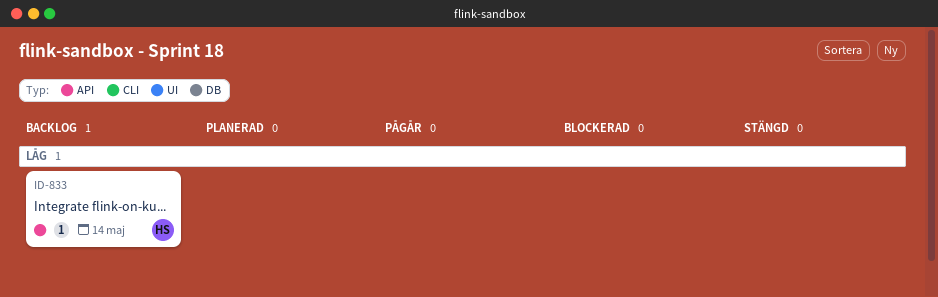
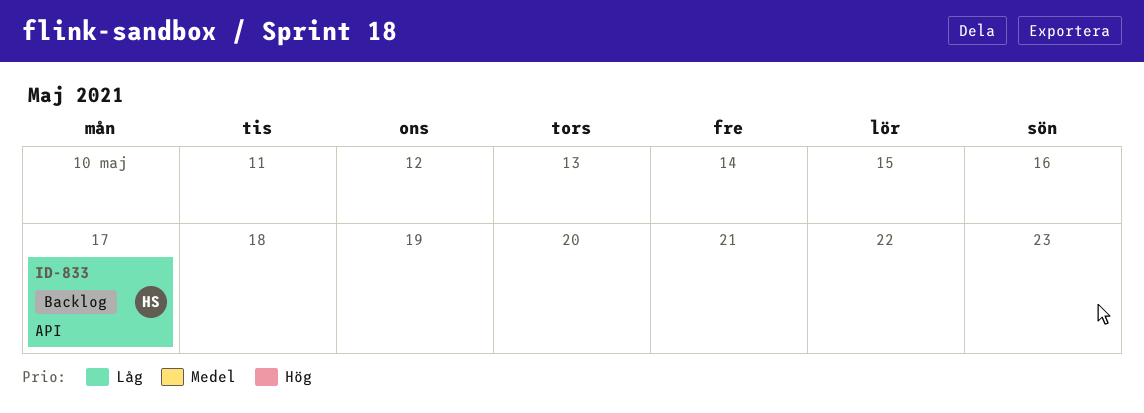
ID-833, due: May 14 -> May 17

